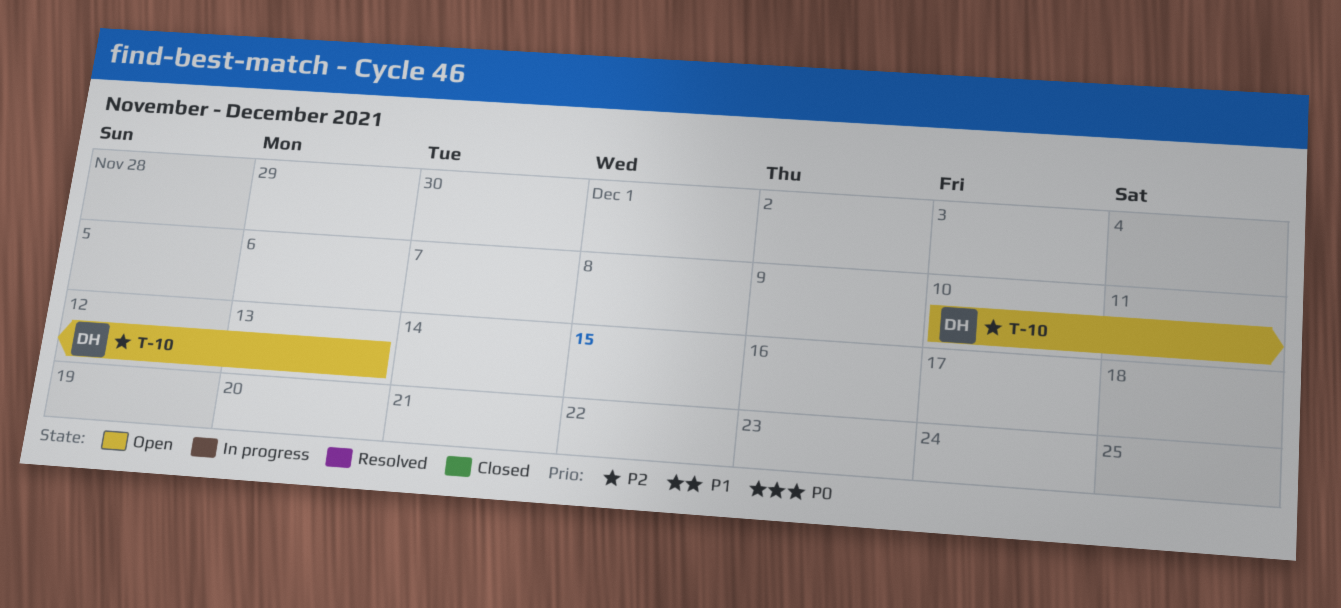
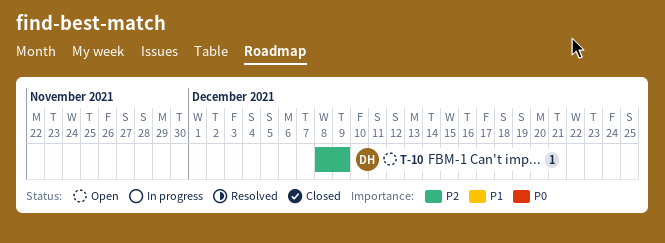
T-10, start: Dec 10 -> Dec 8
T-10, due: Dec 13 -> Dec 9

